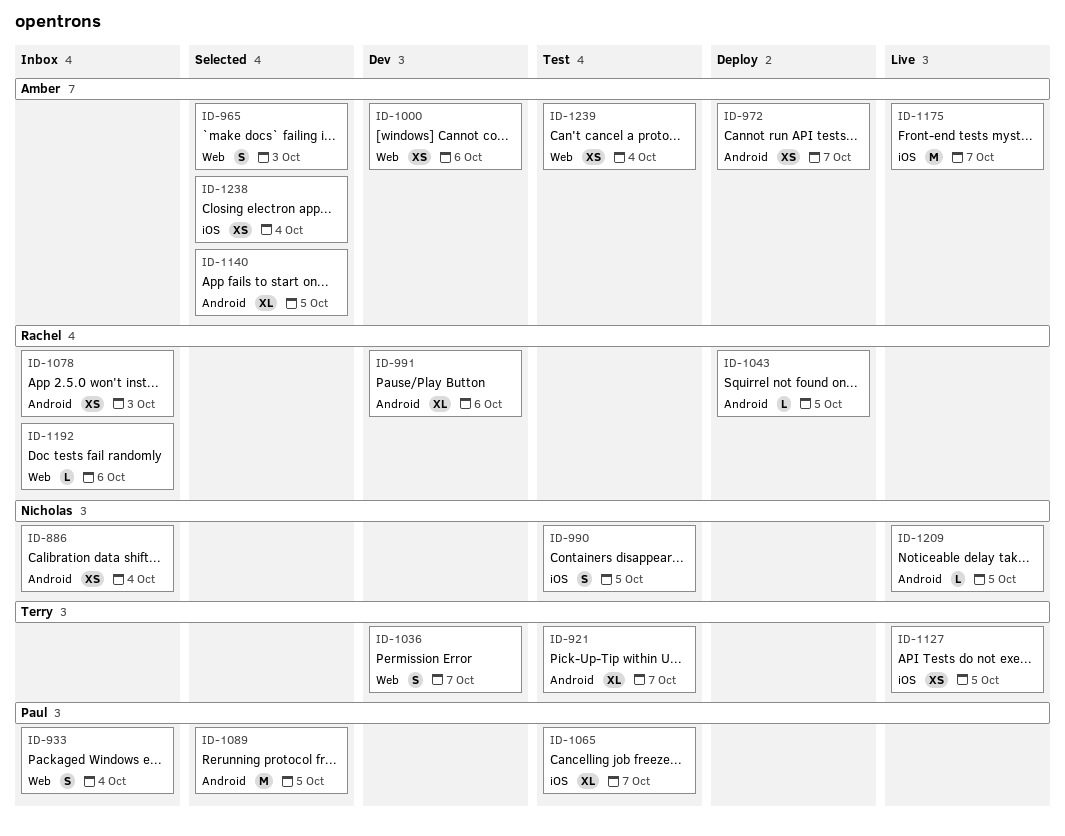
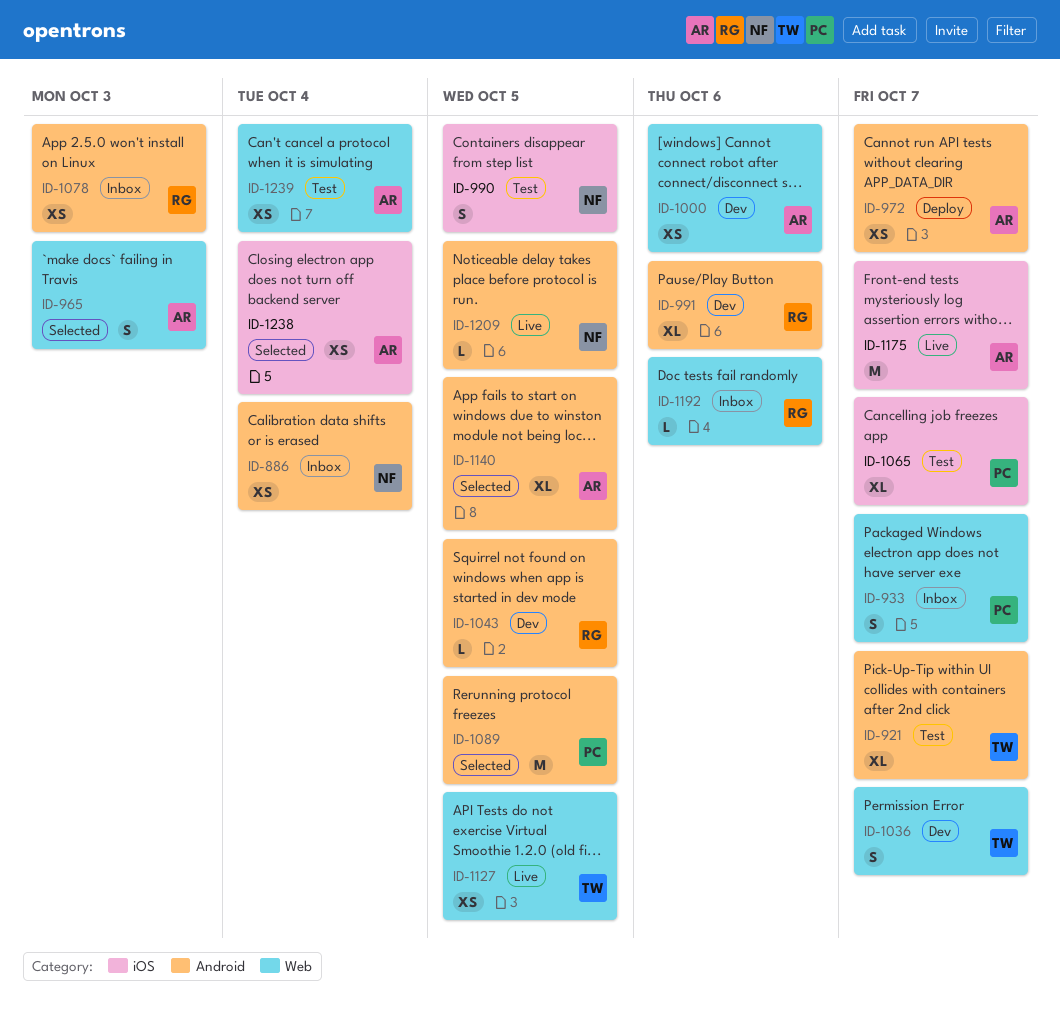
ID-933, due: Oct 4 -> Oct 7
ID-1043, status: Deploy -> Dev
ID-1127, label: iOS -> Web

